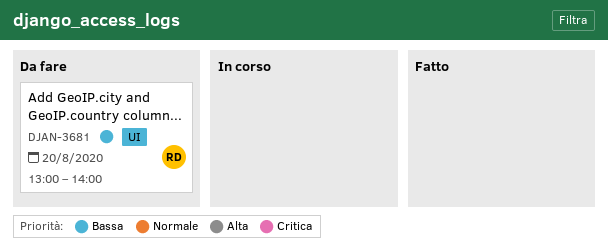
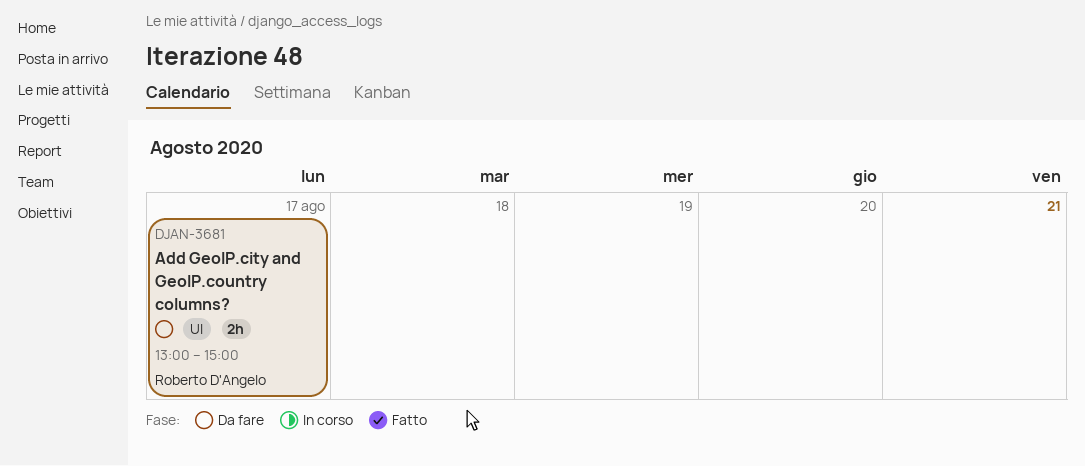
DJAN-3681, day: Aug 20 -> Aug 17
DJAN-3681, ends: 14:00 -> 15:00

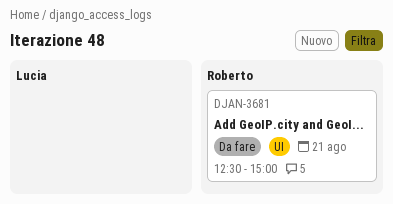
DJAN-3681, day: Aug 17 -> Aug 21
DJAN-3681, begins: 13:00 -> 12:30

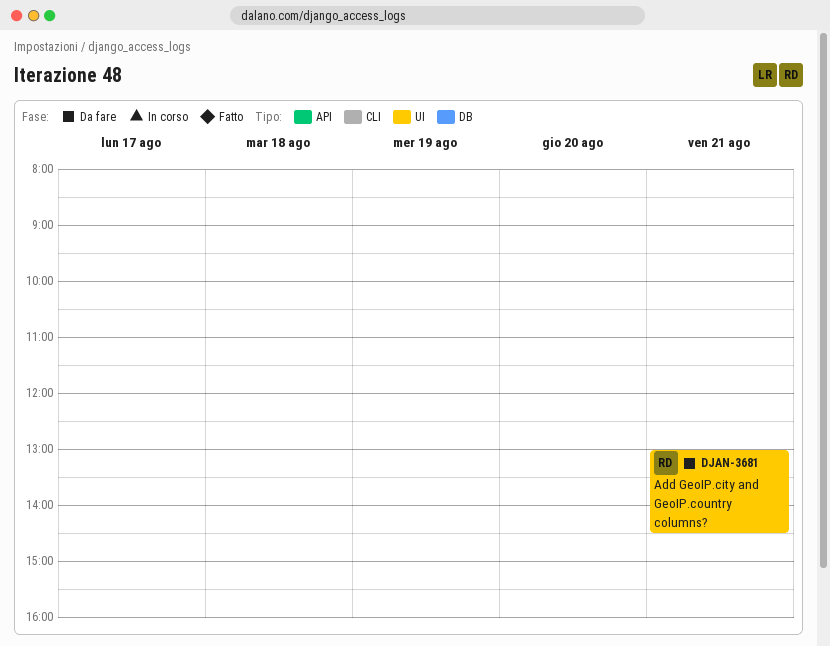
DJAN-3681, begins: 12:30 -> 13:00
DJAN-3681, ends: 15:00 -> 14:30

